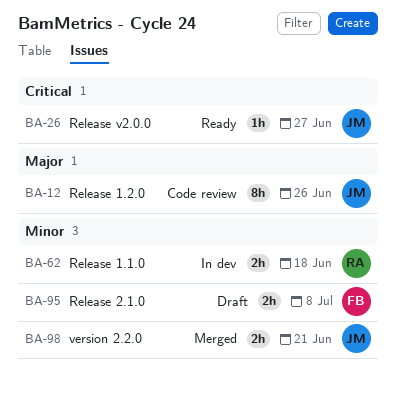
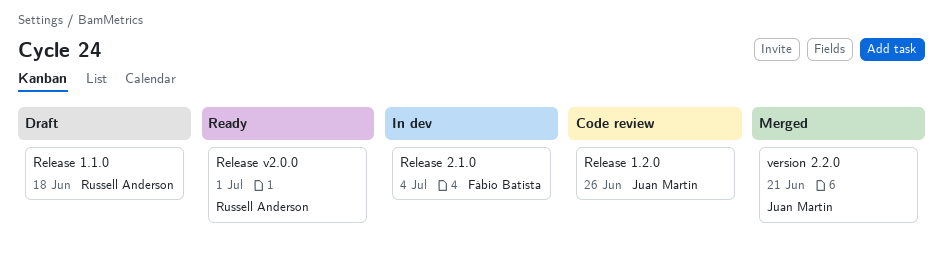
Release 1.1.0, status: In dev -> Draft
Release 2.1.0, status: Draft -> In dev
Release 2.1.0, due: Jul 8 -> Jul 4
Release v2.0.0, owner: Juan Martin -> Russell Anderson
Release v2.0.0, due: Jun 27 -> Jul 1

